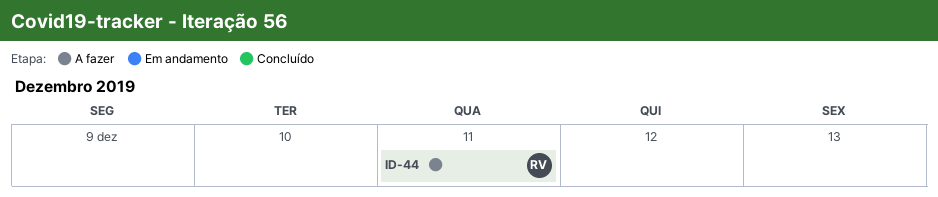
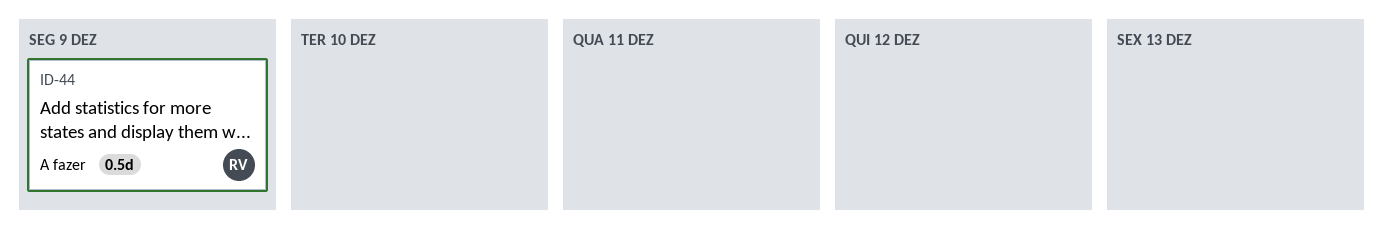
ID-44, due: Dec 11 -> Dec 9

